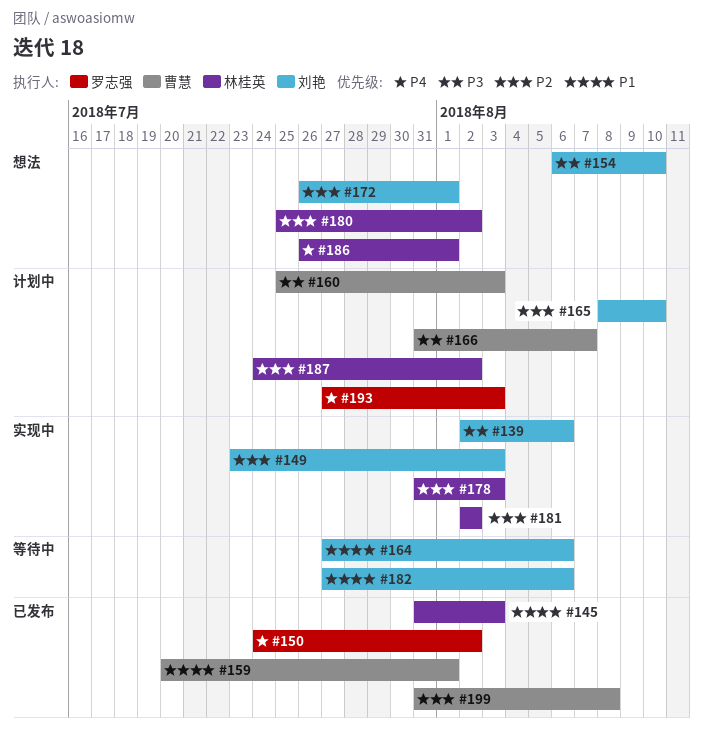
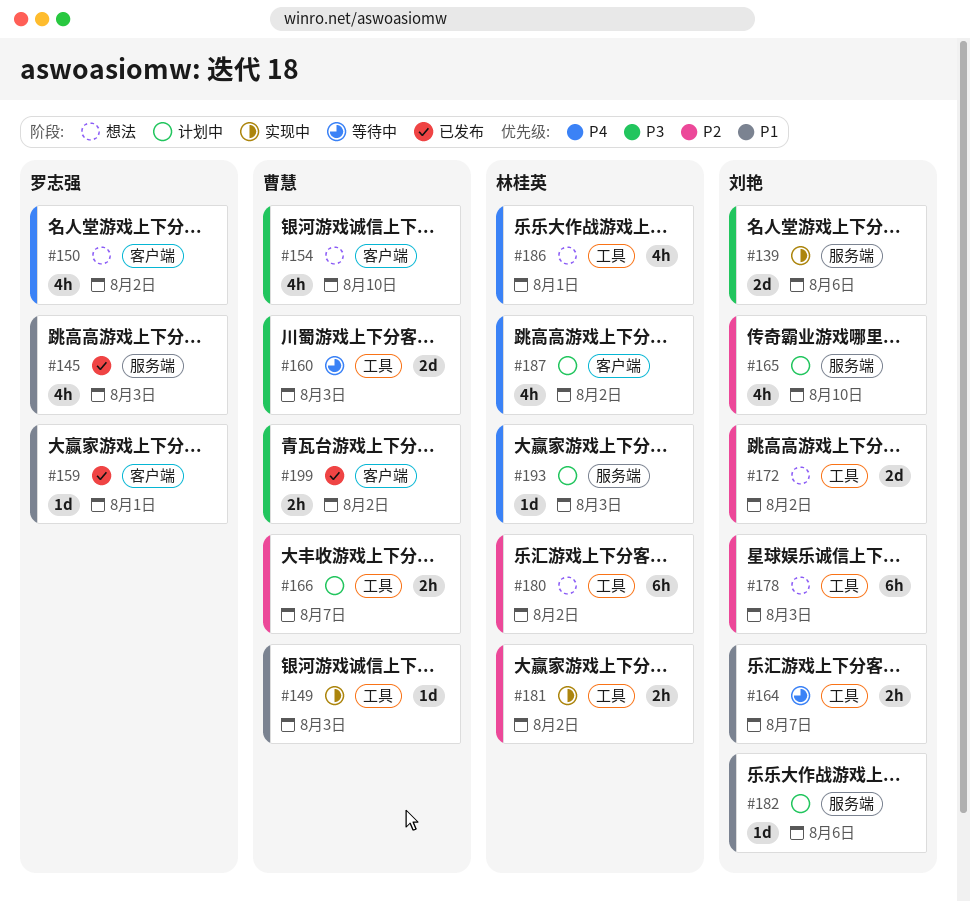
#145, owner: 林桂英 -> 罗志强
#149, owner: 刘艳 -> 曹慧
#149, priority: P2 -> P1
#150, status: 已发布 -> 想法
#154, owner: 刘艳 -> 曹慧
#159, owner: 曹慧 -> 罗志强
#160, status: 计划中 -> 等待中
#164, due: Aug 6 -> Aug 7
#166, priority: P3 -> P2
#172, due: Aug 1 -> Aug 2
#178, status: 实现中 -> 想法
#178, owner: 林桂英 -> 刘艳
#182, status: 等待中 -> 计划中
#187, priority: P2 -> P4
#193, owner: 罗志强 -> 林桂英
#199, priority: P2 -> P3
#199, due: Aug 8 -> Aug 2

